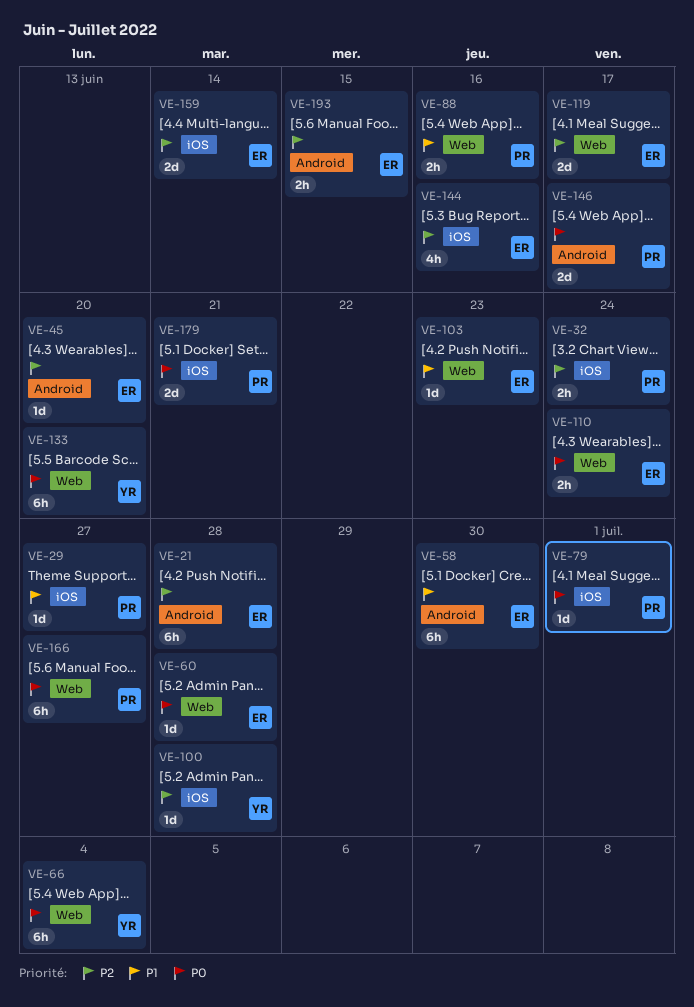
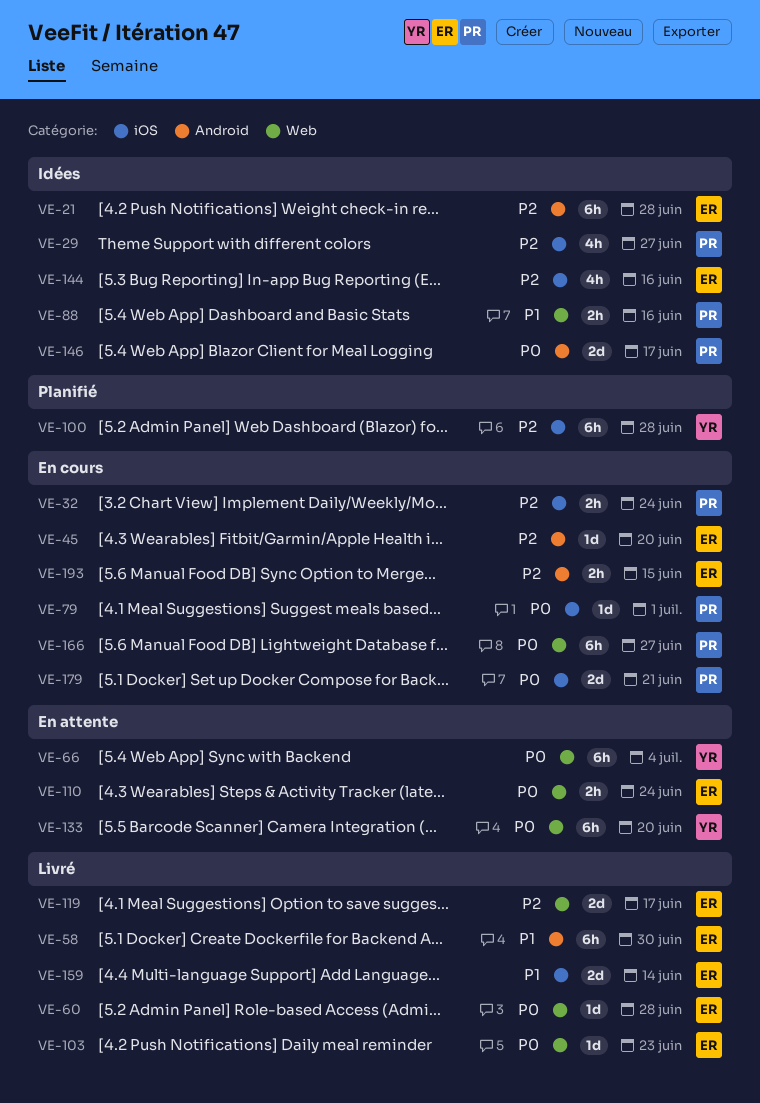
VE-29, priority: P1 -> P2
VE-29, estimate: 1d -> 4h
VE-100, estimate: 1d -> 6h
VE-103, priority: P1 -> P0
VE-159, priority: P2 -> P1

